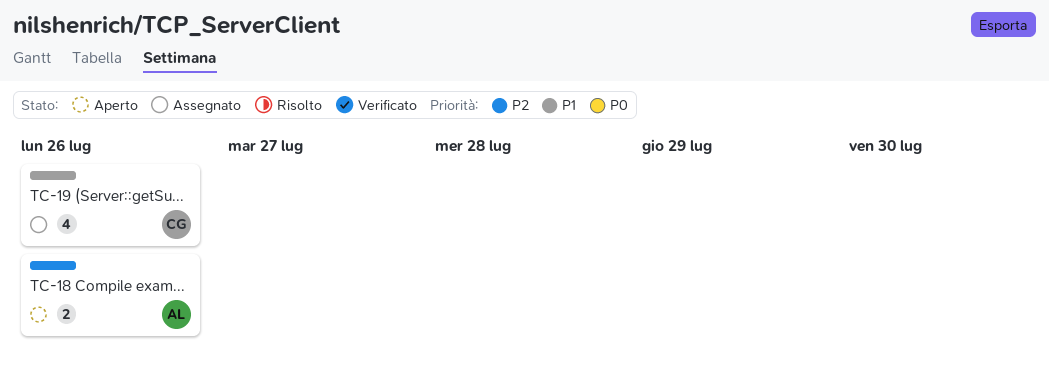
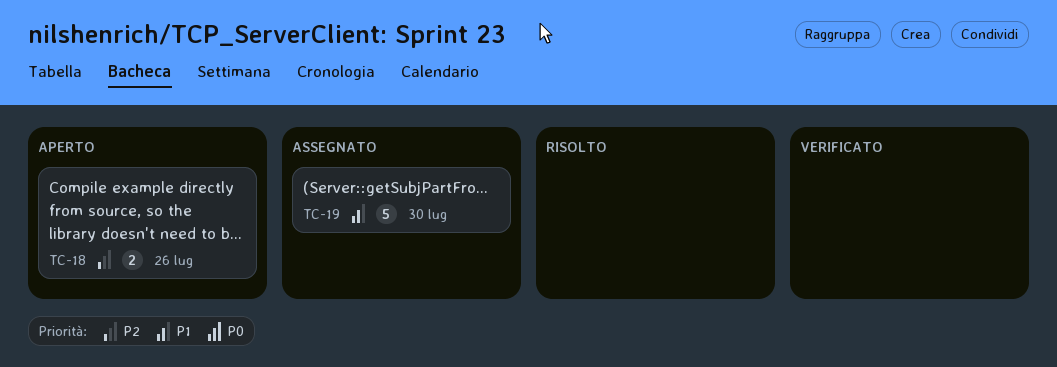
TC-19, estimate: 4 -> 5
TC-19, due: Jul 26 -> Jul 30

